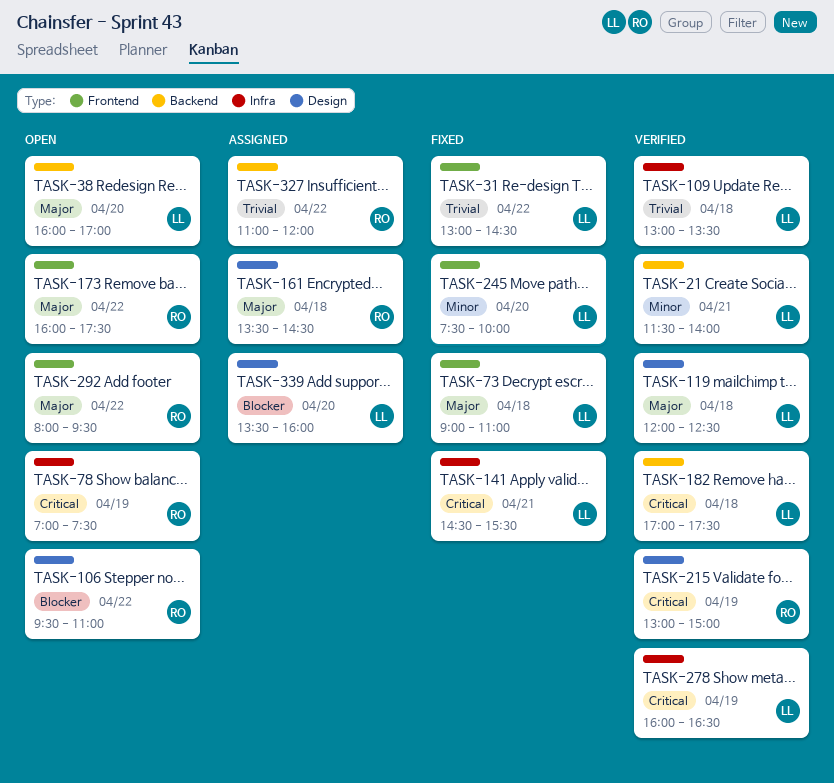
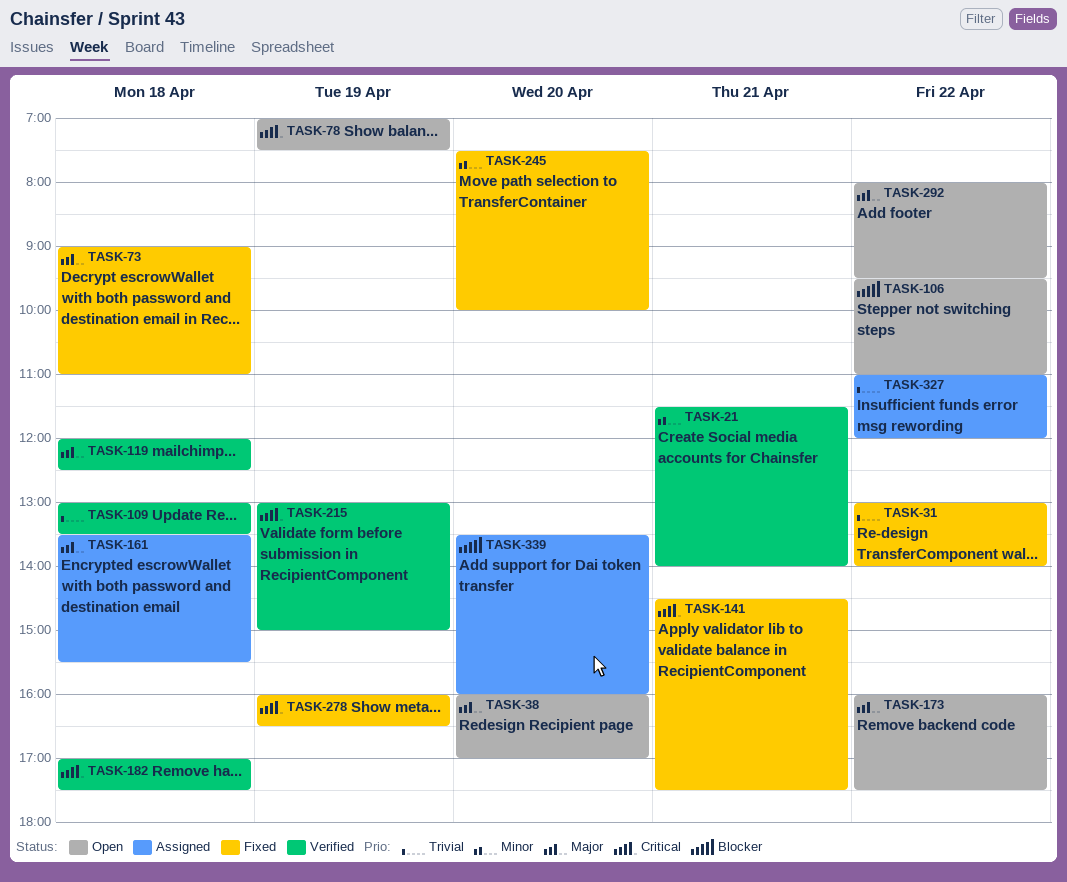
TASK-31, ends: 14:30 -> 14:00
TASK-141, ends: 15:30 -> 17:30
TASK-161, ends: 14:30 -> 15:30
TASK-278, status: Verified -> Fixed

